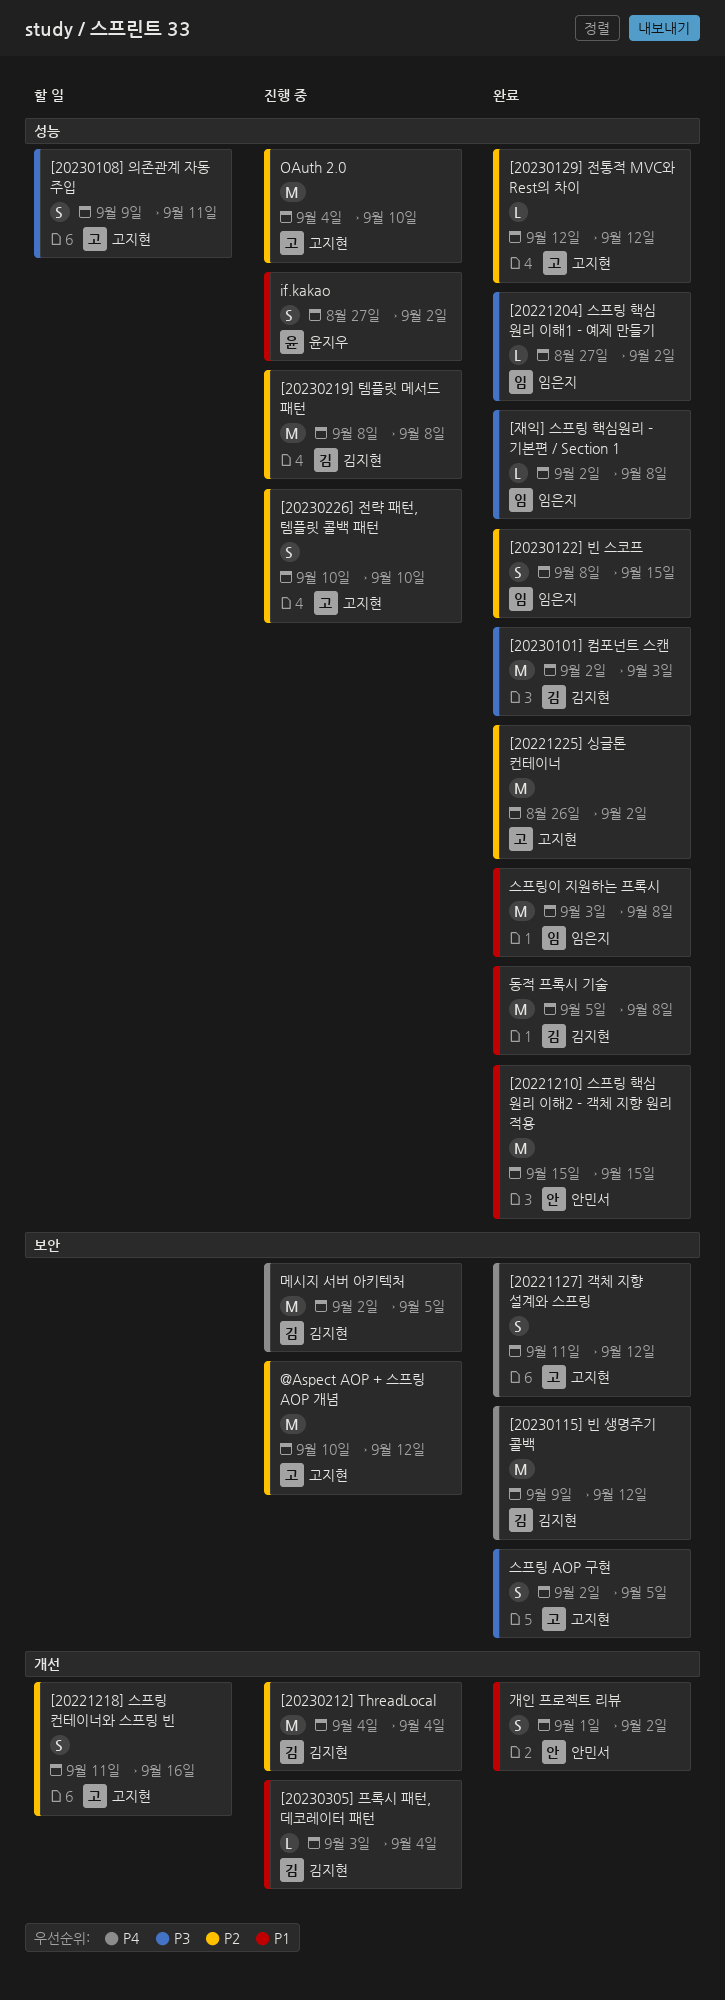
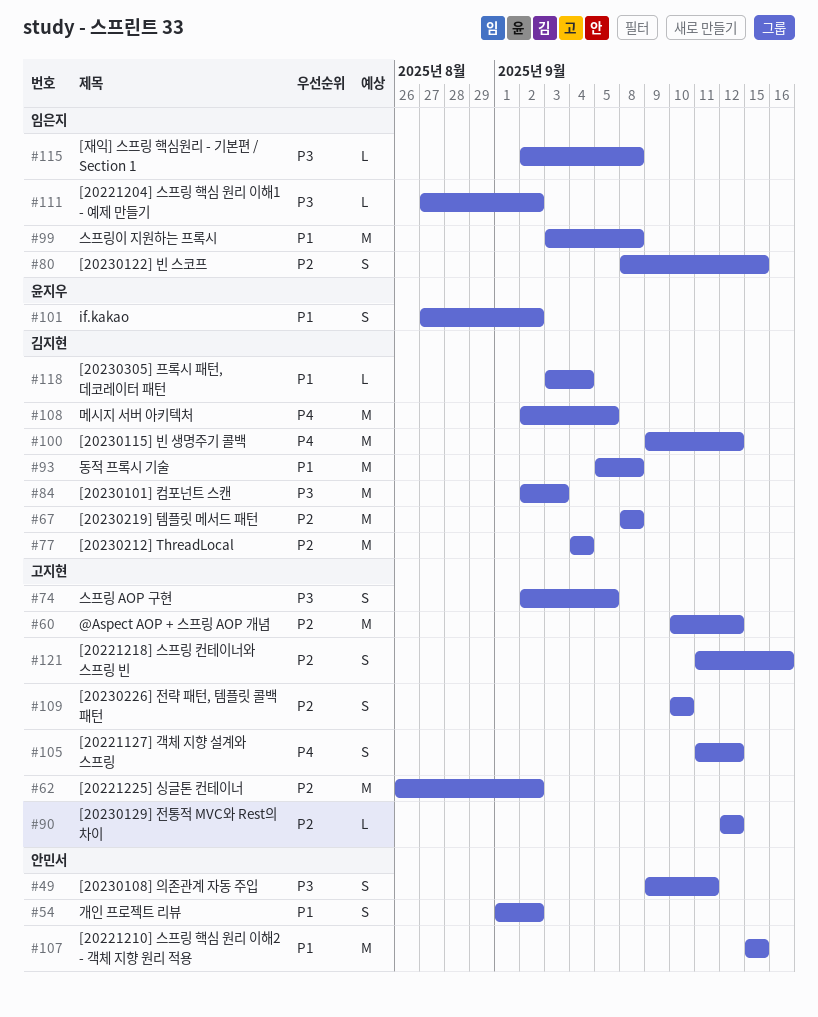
[20230108] 의존관계 자동 주입, owner: 고지현 -> 안민서
OAuth 2.0: present -> none

